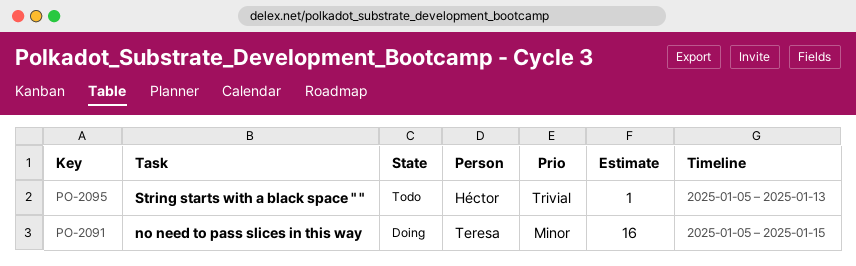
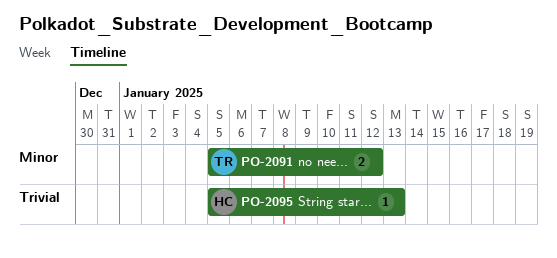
PO-2091, estimate: 16 -> 2
PO-2091, due: Jan 15 -> Jan 12

